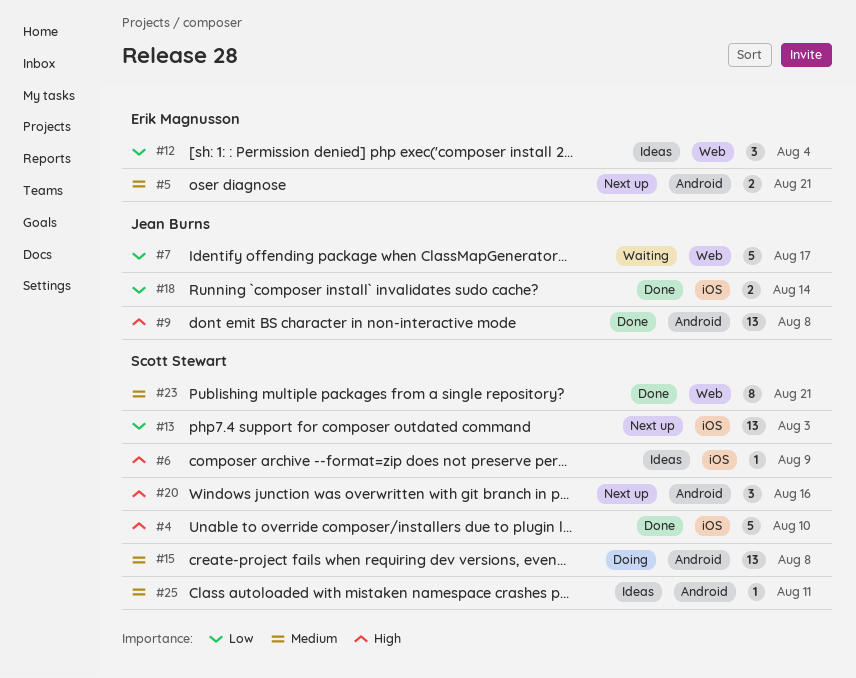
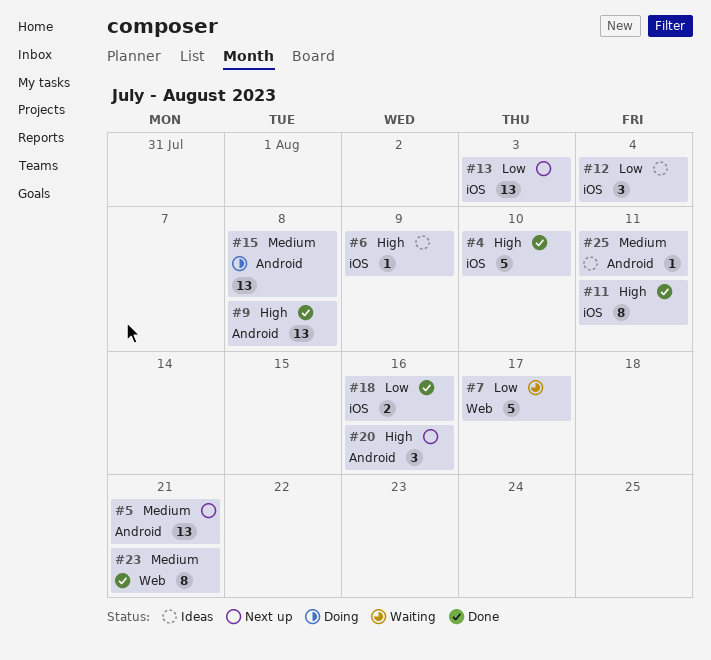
#5, estimate: 2 -> 13
#11: none -> present
#12, label: Web -> iOS
#18, due: Aug 14 -> Aug 16

